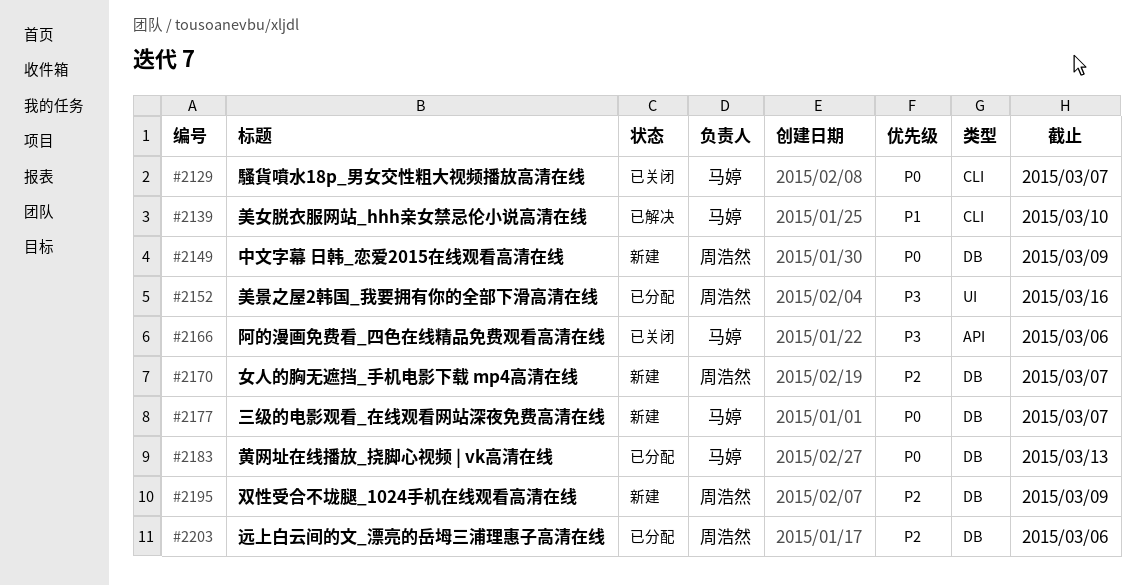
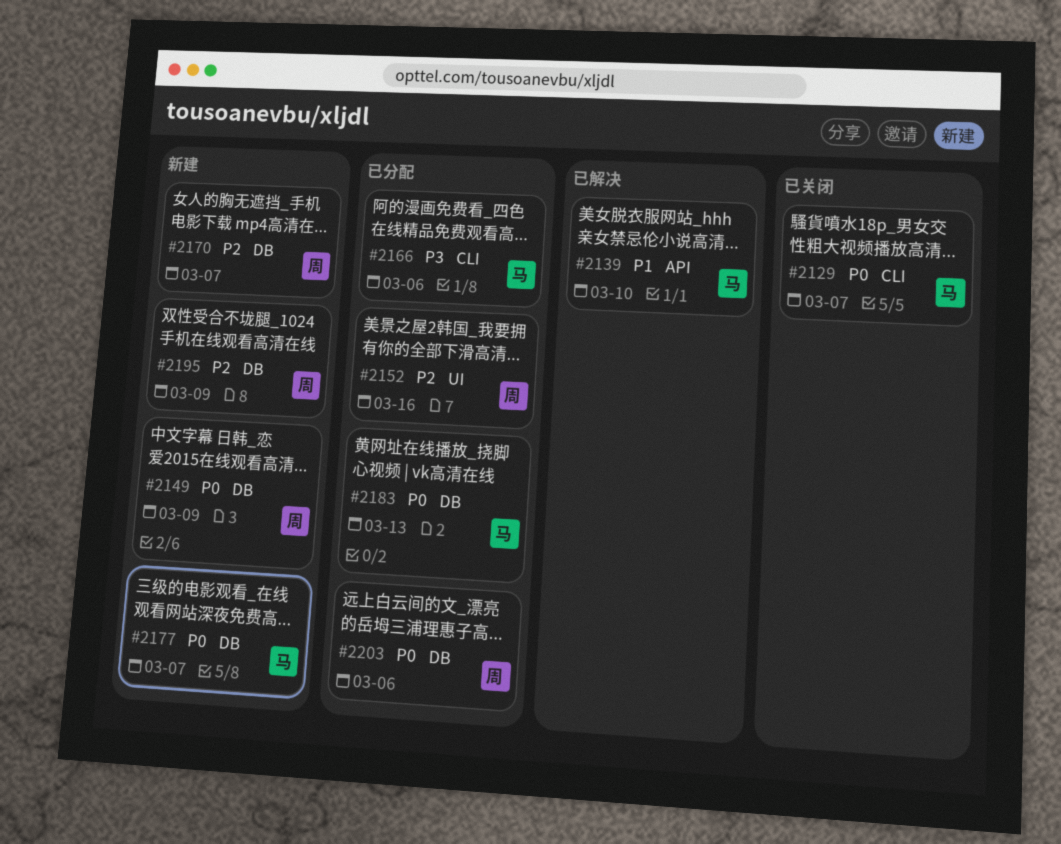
#2139, label: CLI -> API
#2152, priority: P3 -> P2
#2166, status: 已关闭 -> 已分配
#2166, label: API -> CLI
#2203, priority: P2 -> P0

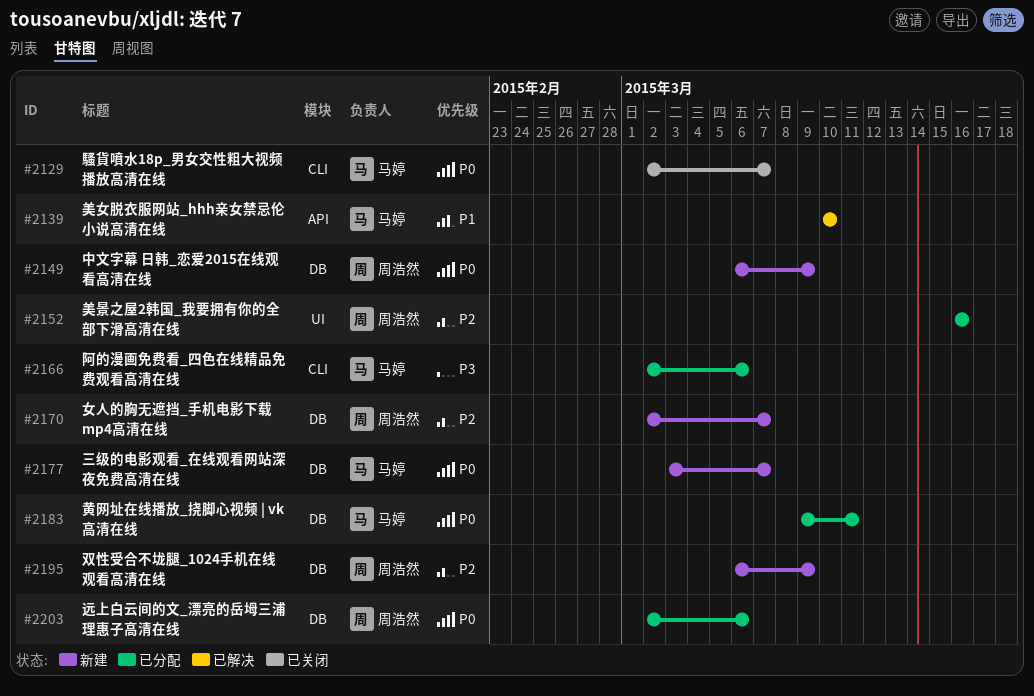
#2183, due: Mar 13 -> Mar 11

